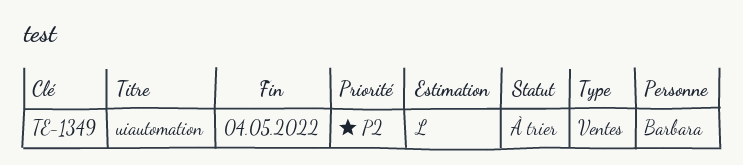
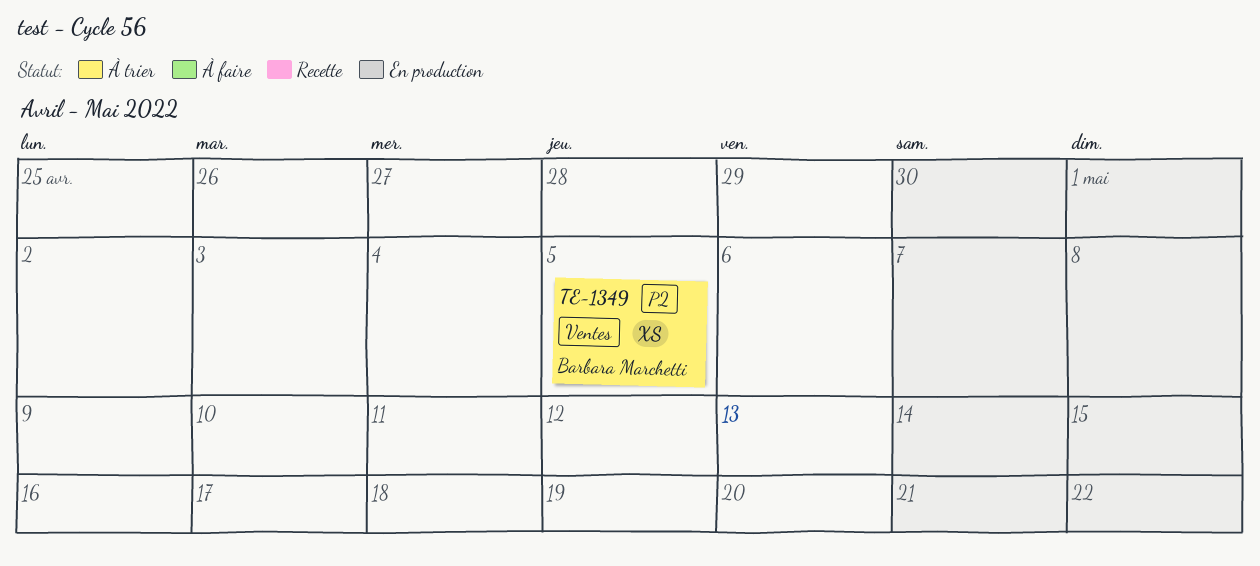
TE-1349, estimate: L -> XS
TE-1349, due: May 4 -> May 5

